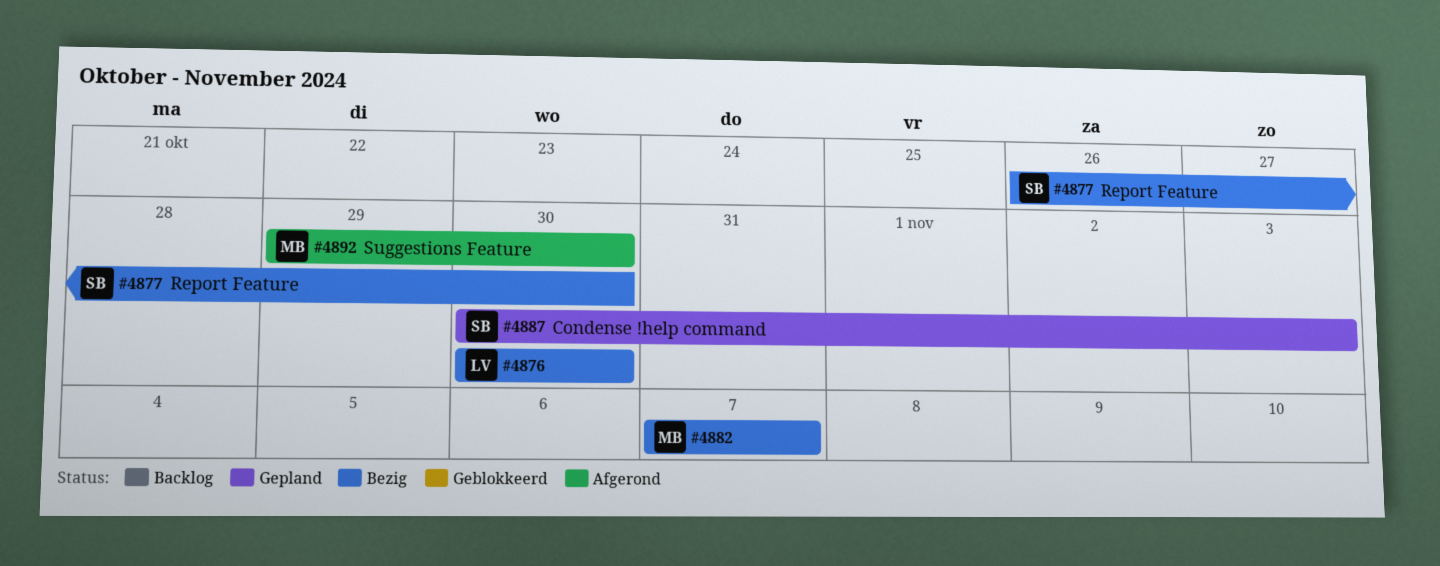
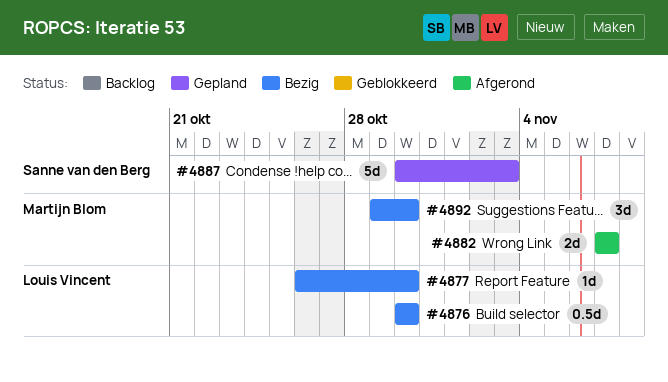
#4877, owner: Sanne van den Berg -> Louis Vincent
#4882, status: Bezig -> Afgerond
#4892, status: Afgerond -> Bezig

